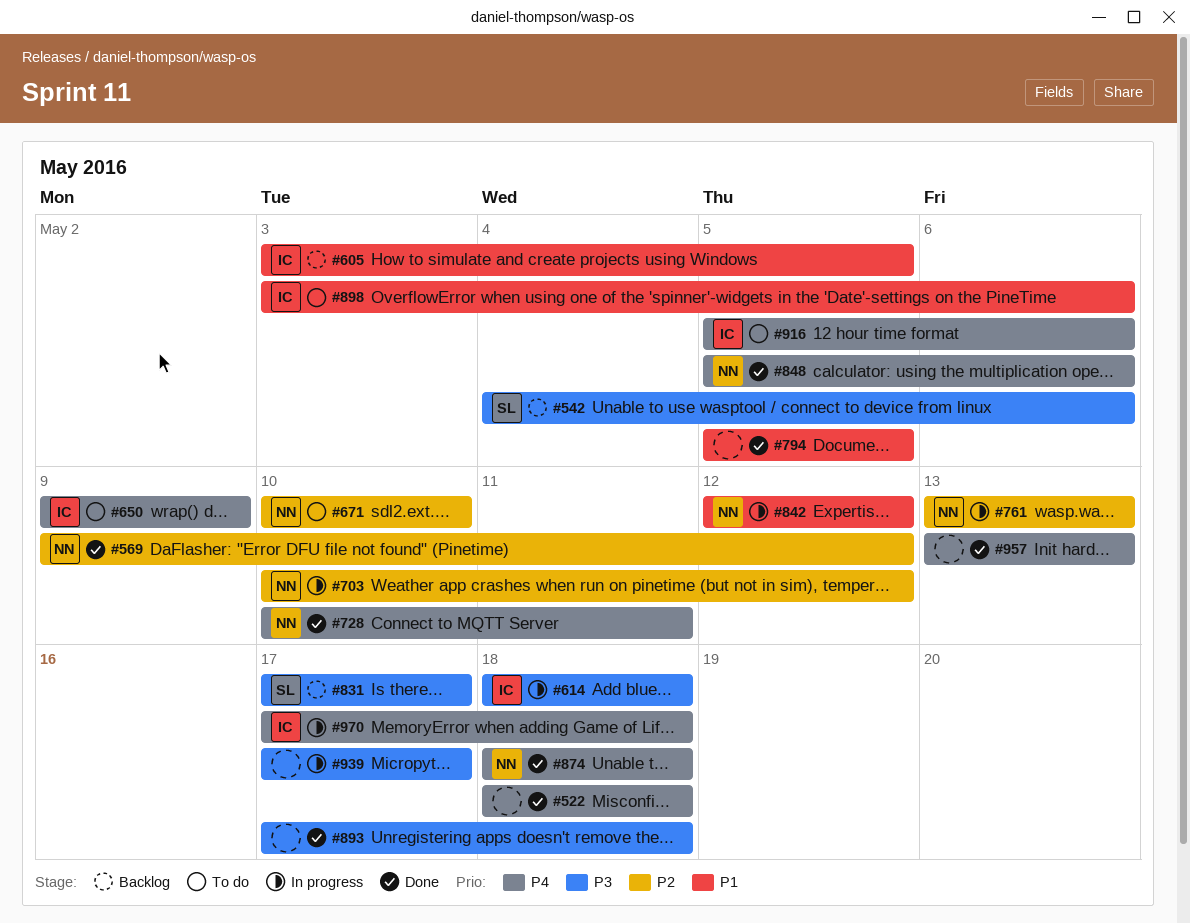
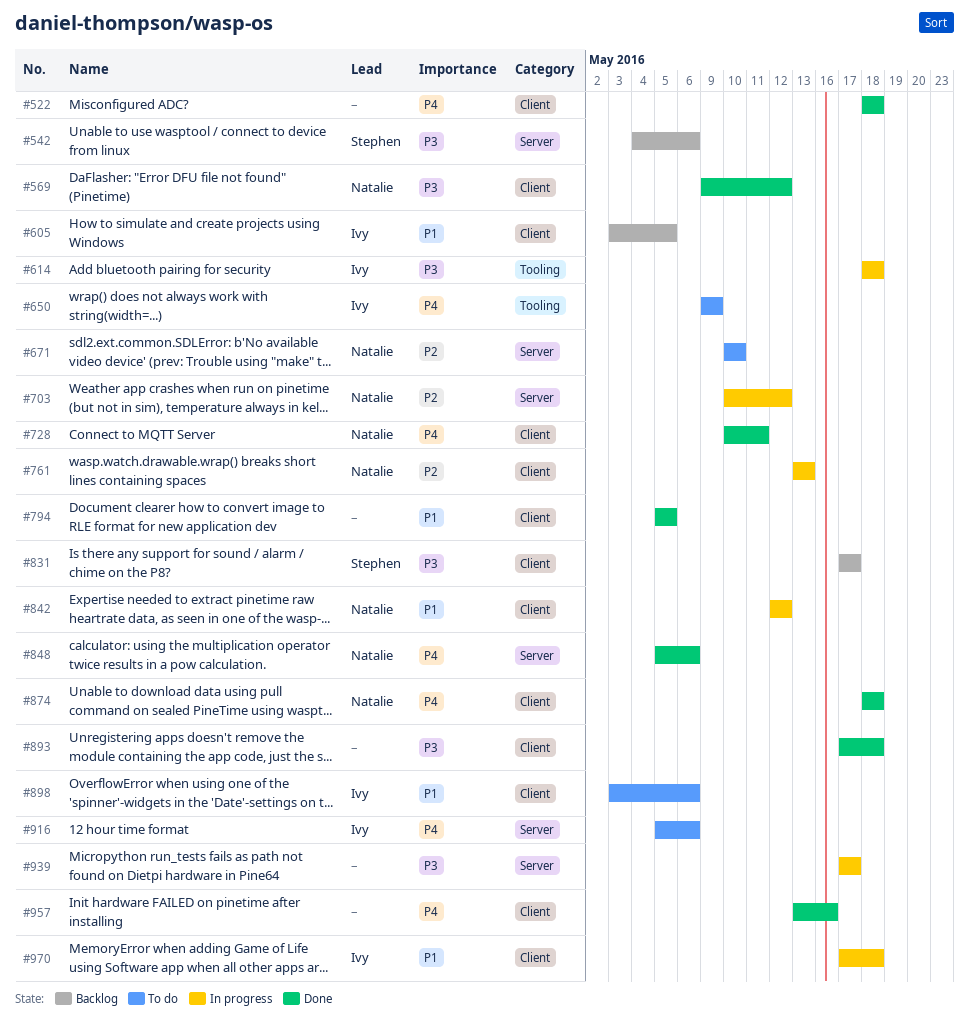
#569, priority: P2 -> P3
#957, due: May 13 -> May 16
#970, priority: P4 -> P1

